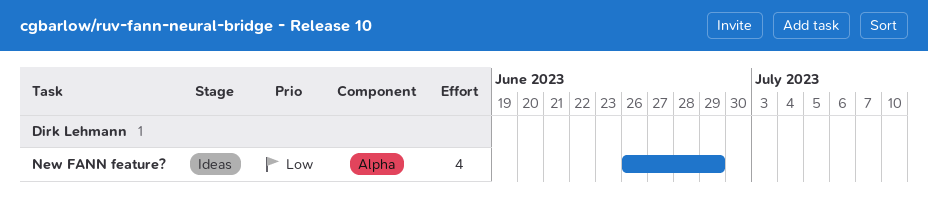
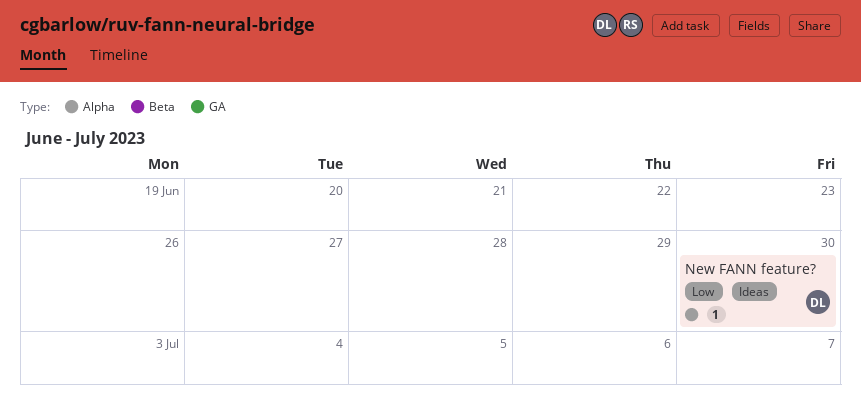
New FANN feature?, estimate: 4 -> 1
New FANN feature?, due: Jun 29 -> Jun 30

